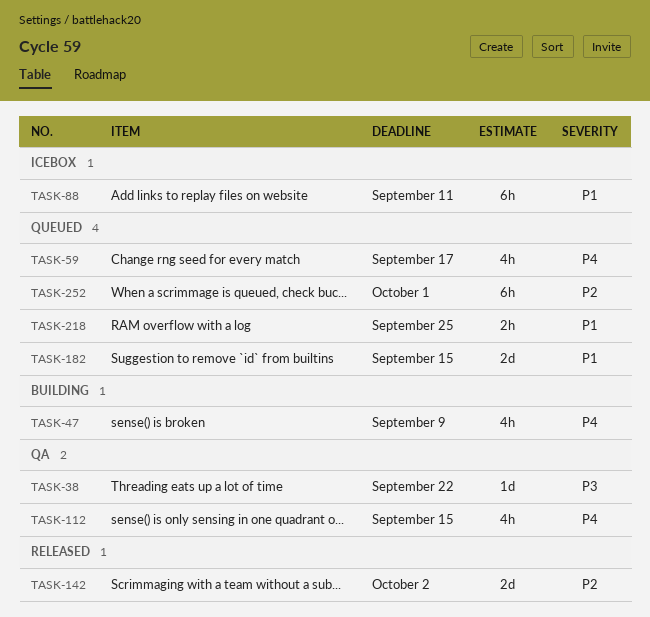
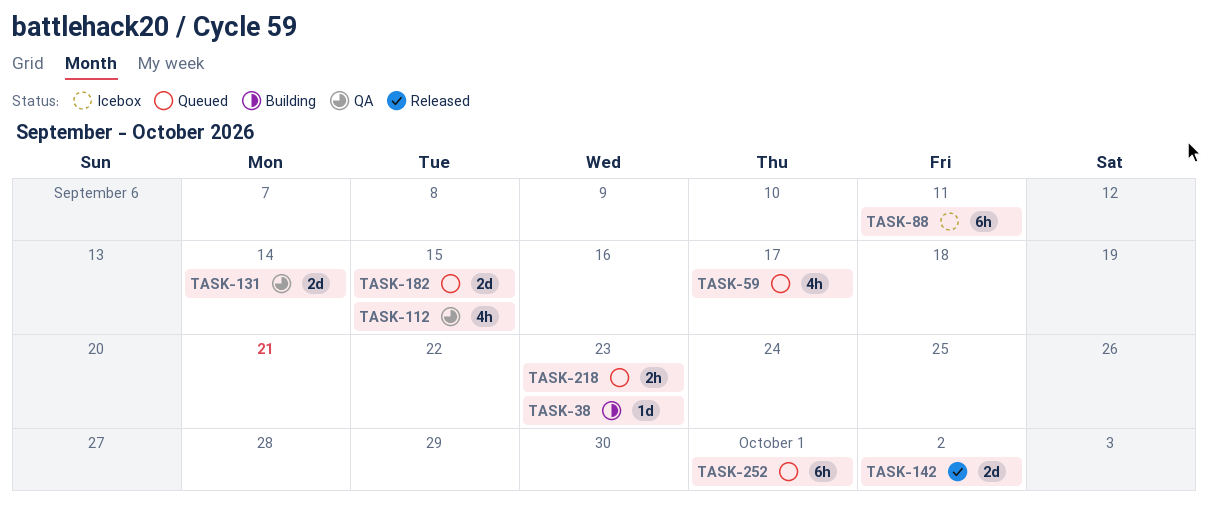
TASK-38, status: QA -> Building
TASK-38, due: Sep 22 -> Sep 23
TASK-47: present -> none
TASK-131: none -> present
TASK-218, due: Sep 25 -> Sep 23

